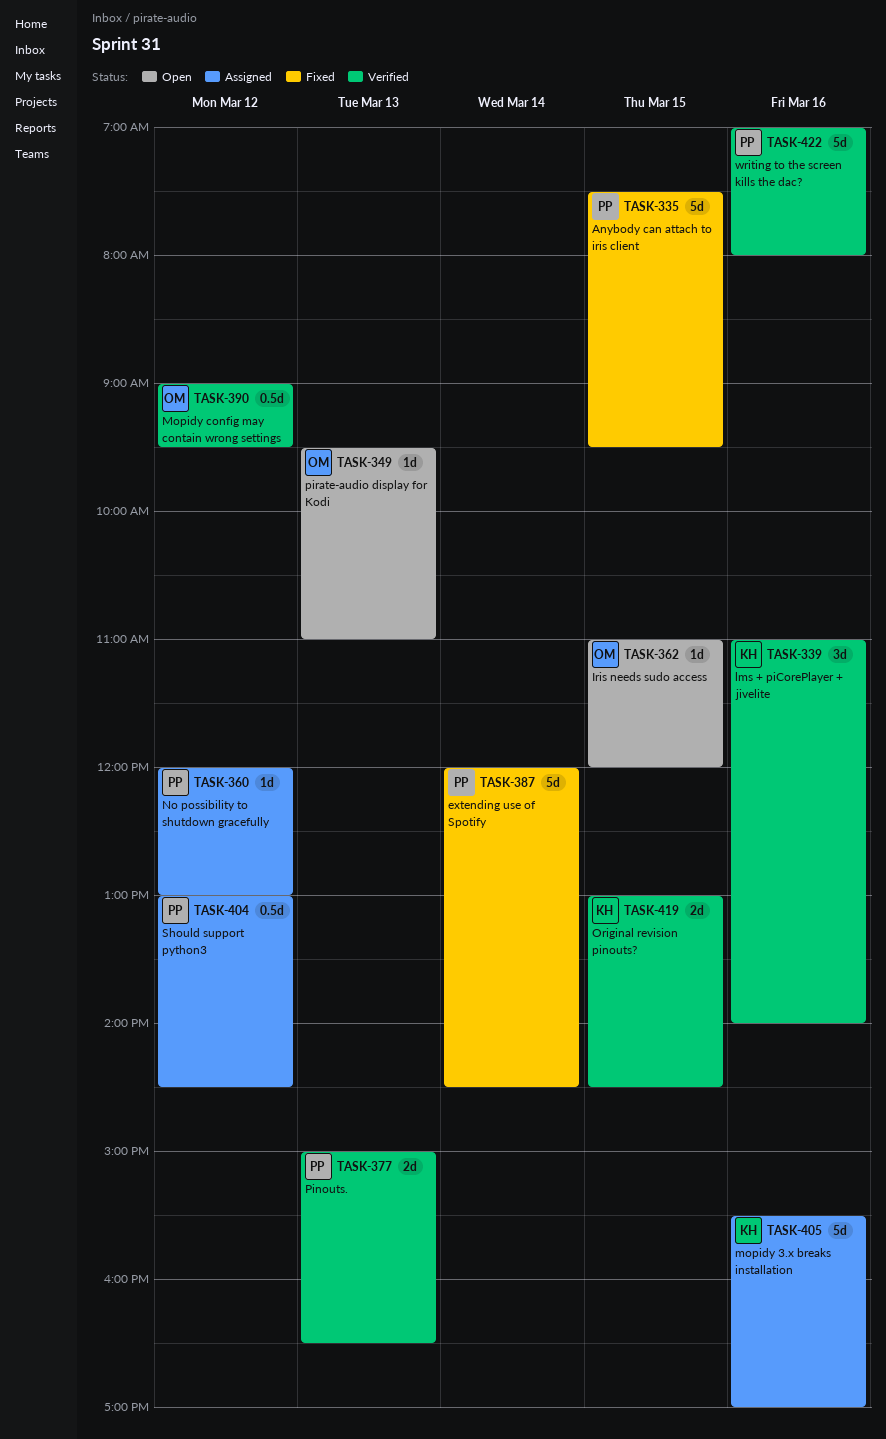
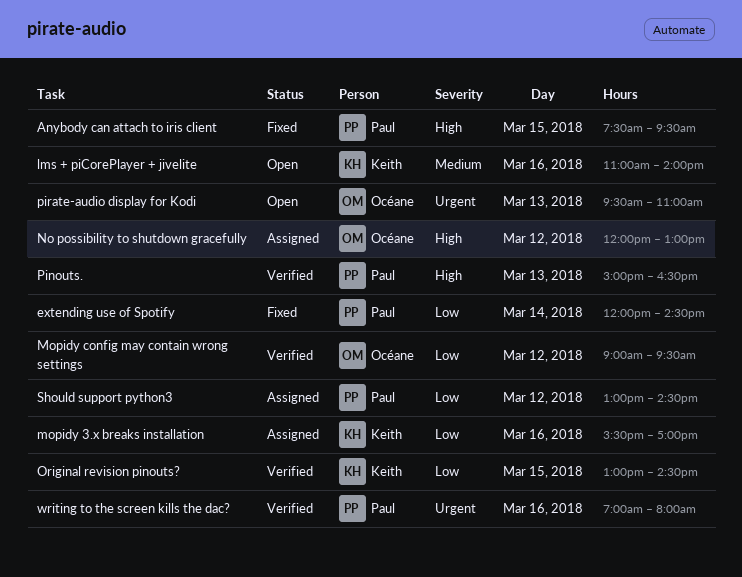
Iris needs sudo access: present -> none
lms + piCorePlayer + jivelite, status: Verified -> Open
No possibility to shutdown gracefully, owner: Paul -> Océane

